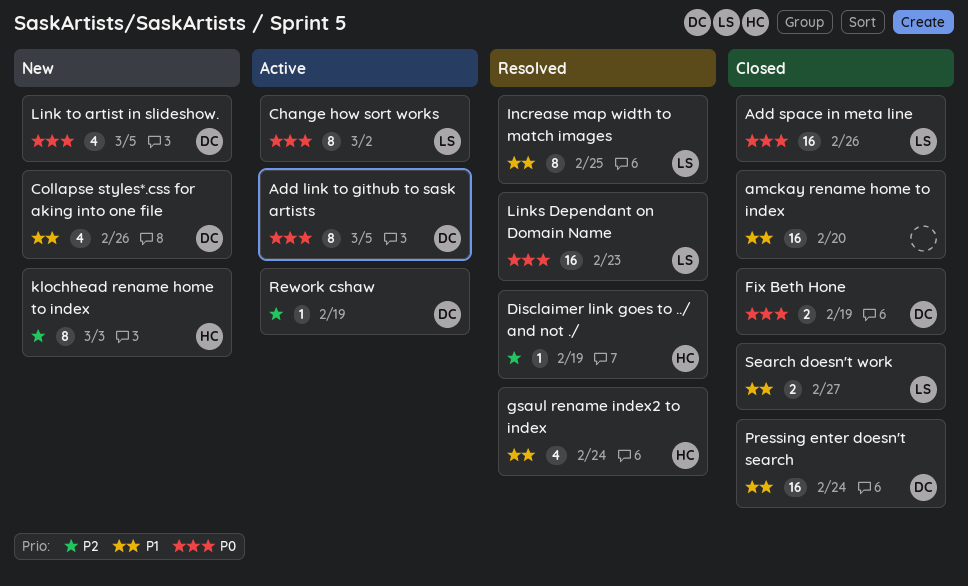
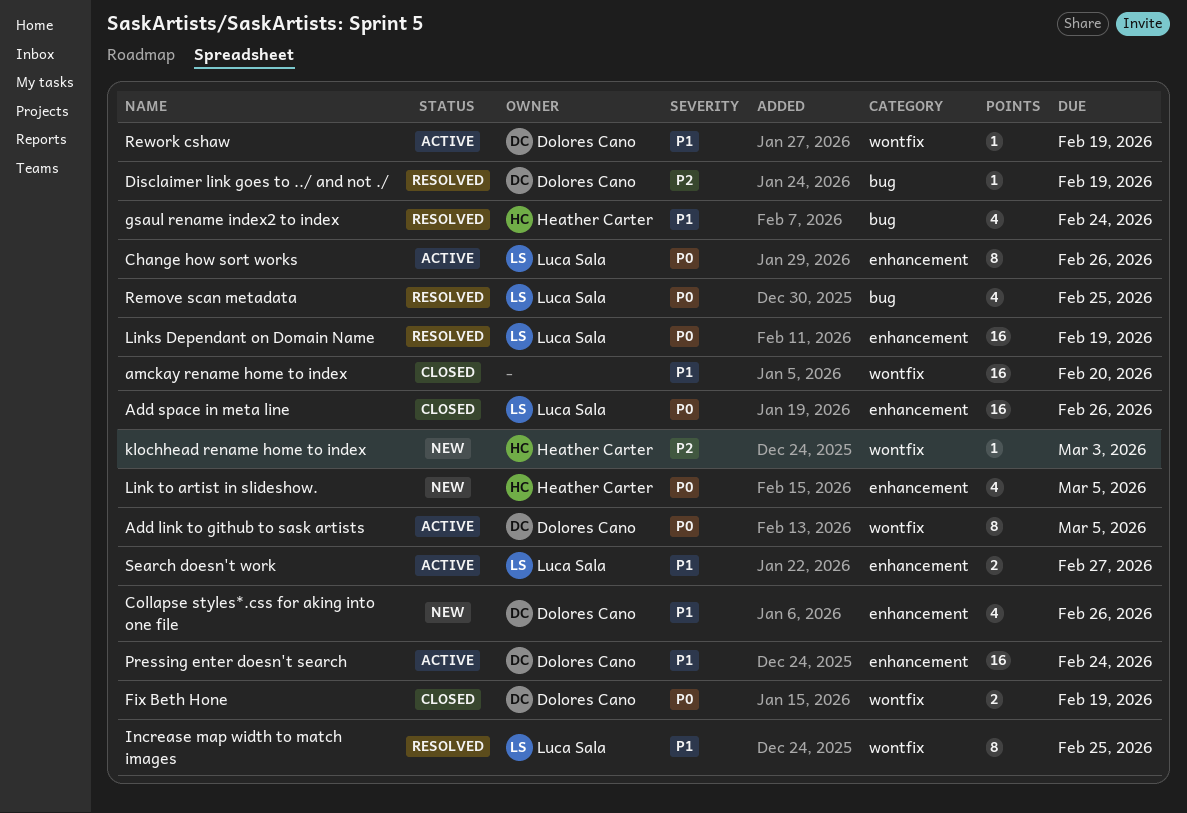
Change how sort works, due: Mar 2 -> Feb 26
Disclaimer link goes to ../ and not ./, owner: Heather Carter -> Dolores Cano
klochhead rename home to index, estimate: 8 -> 1
Link to artist in slideshow., owner: Dolores Cano -> Heather Carter
Links Dependant on Domain Name, due: Feb 23 -> Feb 19
Pressing enter doesn't search, status: Closed -> Active
Remove scan metadata: none -> present
Rework cshaw, priority: P2 -> P1
Search doesn't work, status: Closed -> Active

